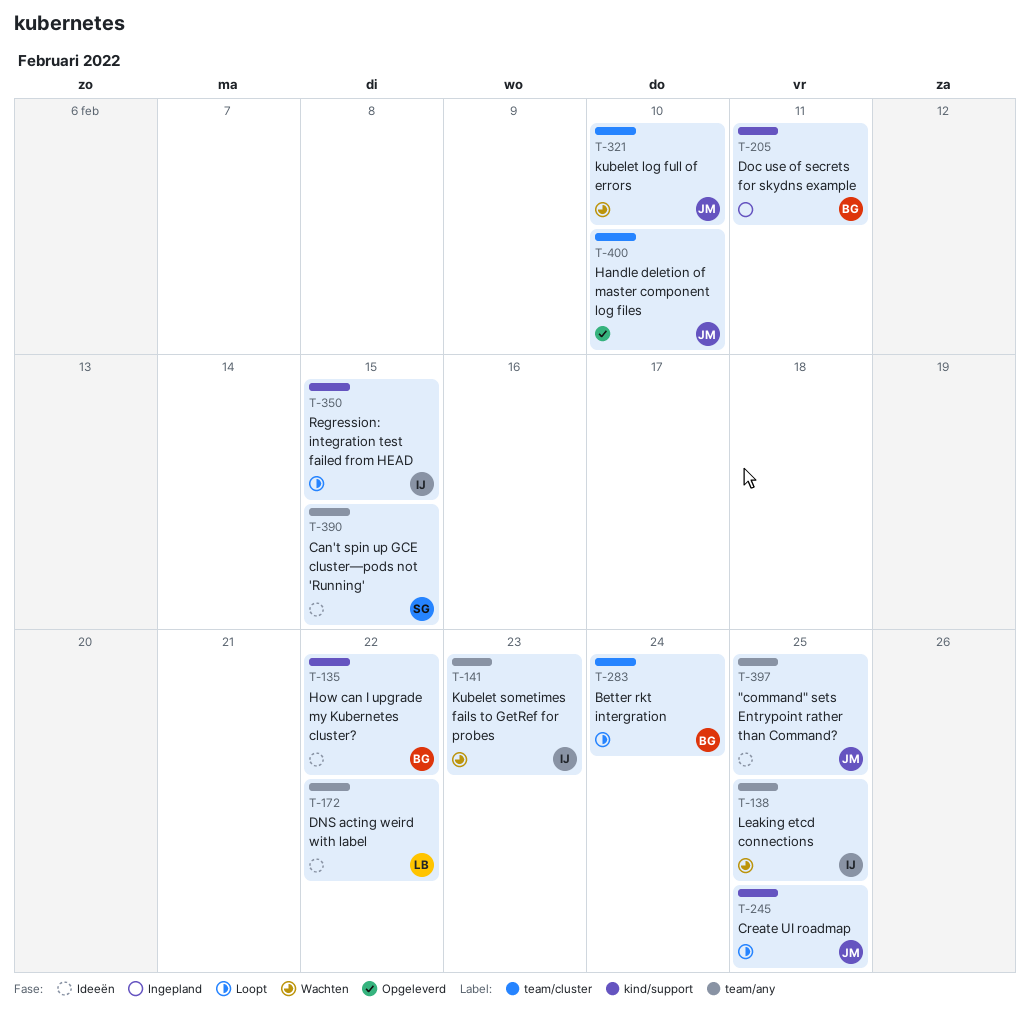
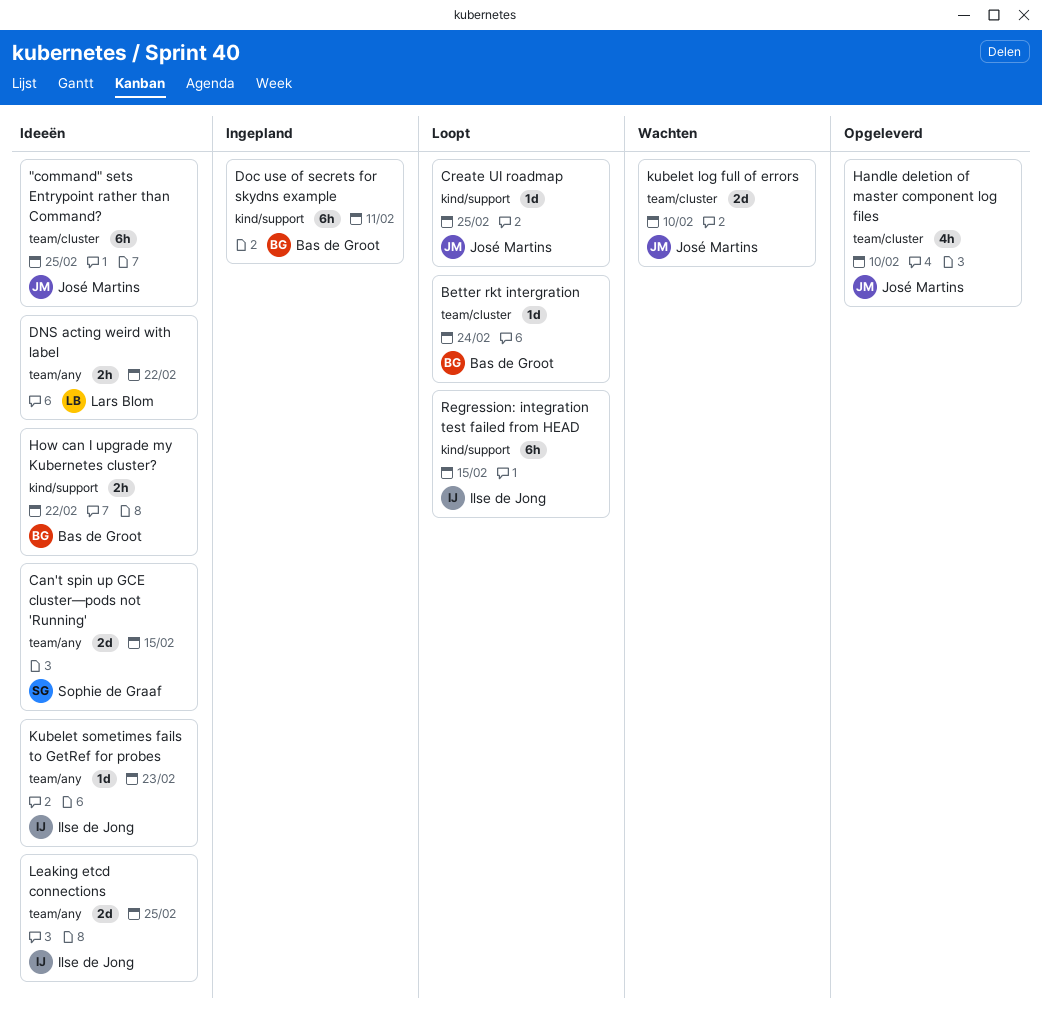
"command" sets Entrypoint rather than Command?, label: team/any -> team/cluster
Kubelet sometimes fails to GetRef for probes, status: Wachten -> Ideeën
Leaking etcd connections, status: Wachten -> Ideeën

